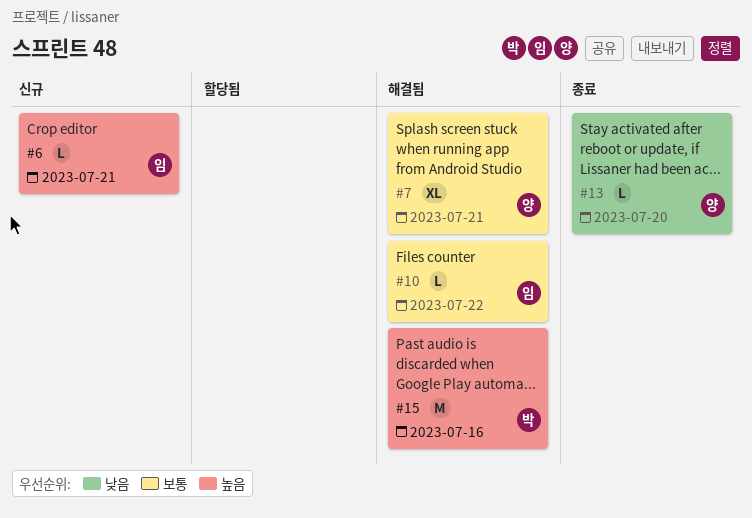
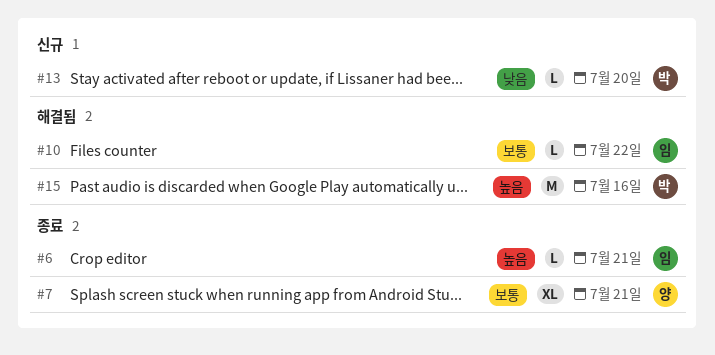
#6, status: 신규 -> 종료
#7, status: 해결됨 -> 종료
#13, status: 종료 -> 신규
#13, owner: 양 -> 박

